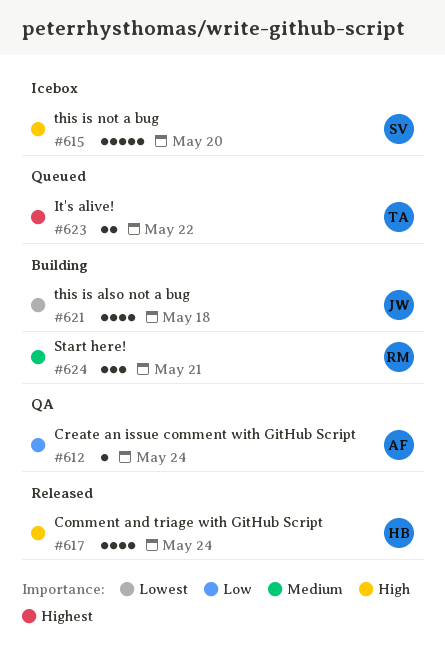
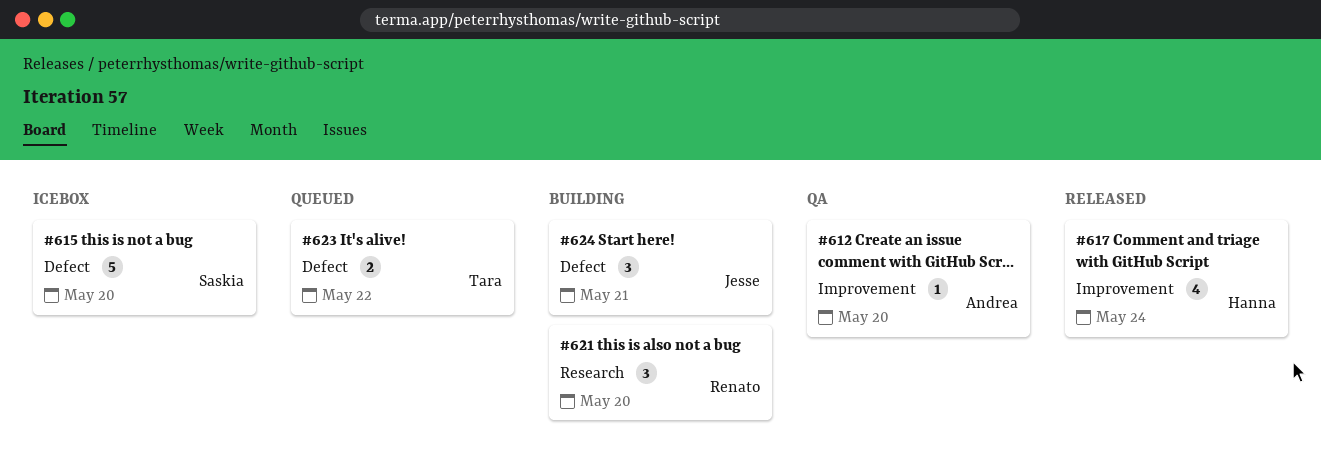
#612, due: May 24 -> May 20
#621, owner: Jesse -> Renato
#621, estimate: 4 -> 3
#621, due: May 18 -> May 20
#624, owner: Renato -> Jesse

